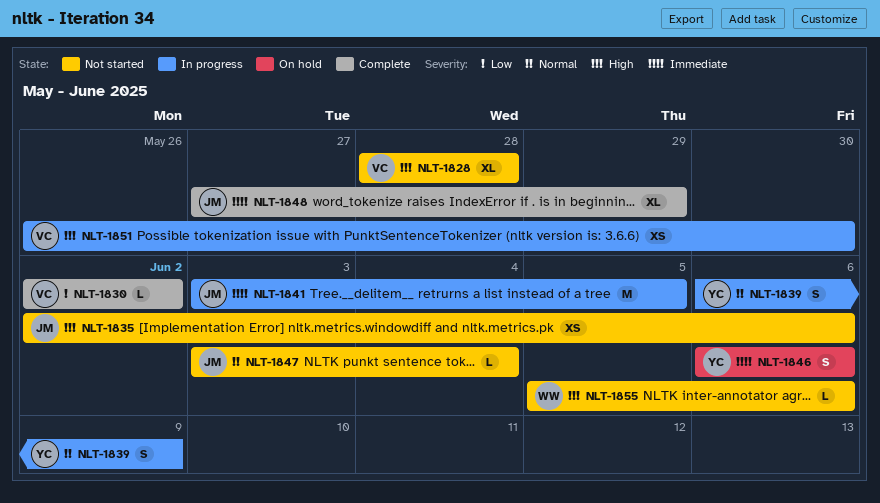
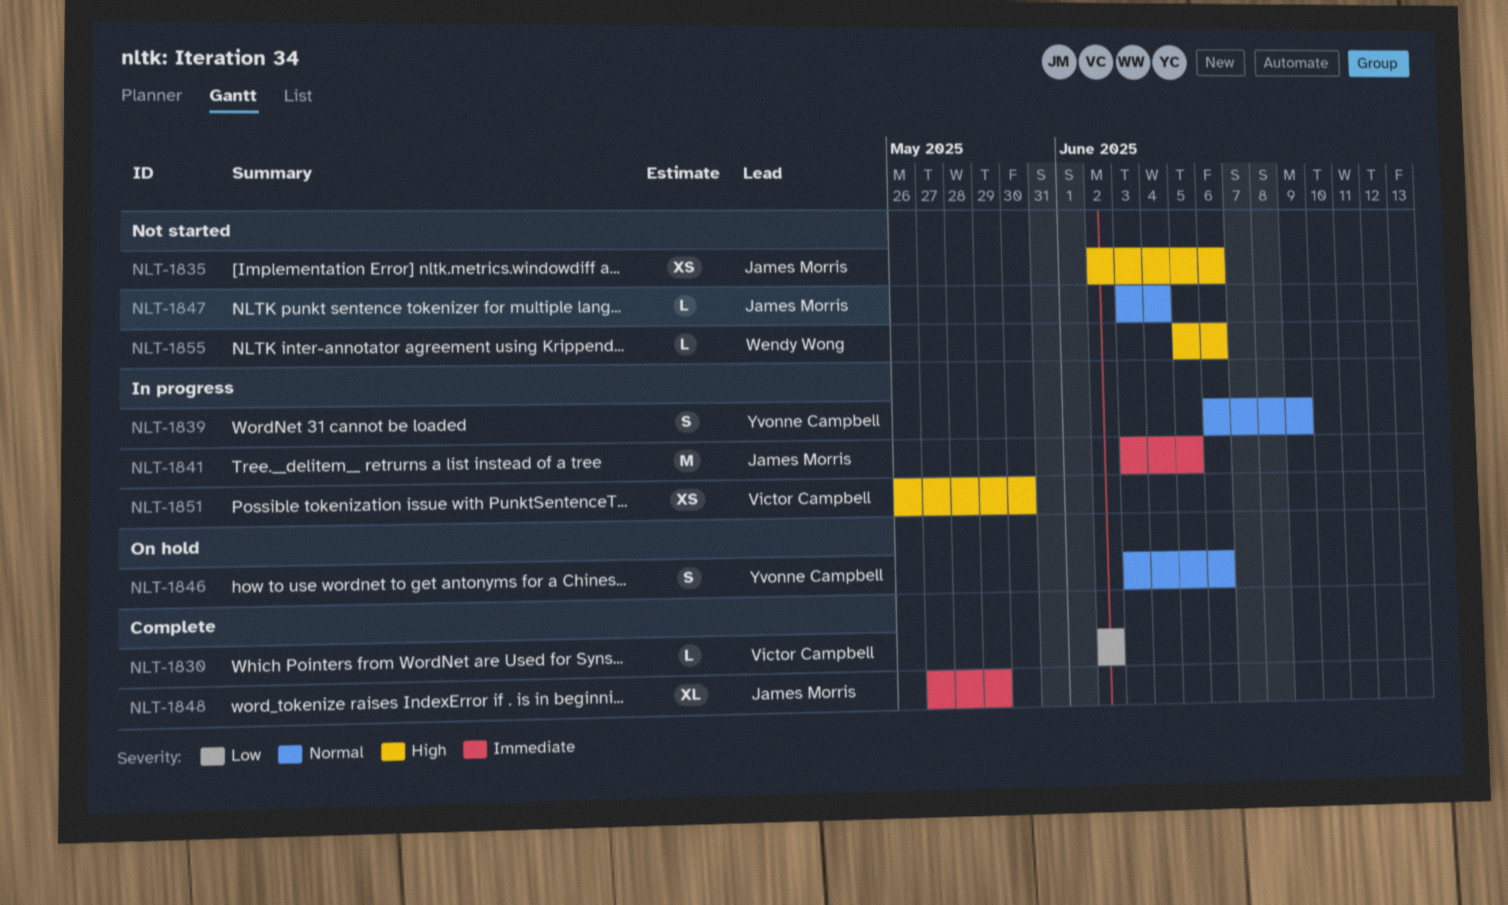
NLT-1828: present -> none
NLT-1846, priority: Immediate -> Normal
NLT-1846, start: Jun 6 -> Jun 3

